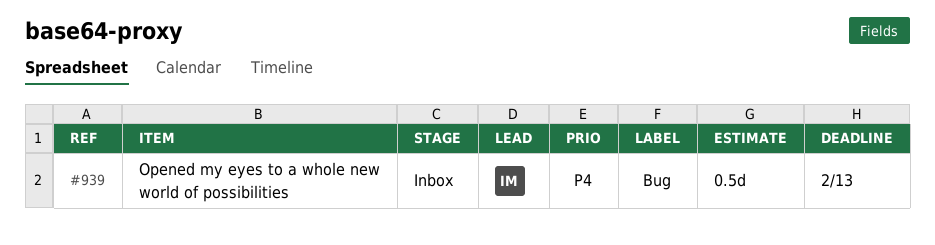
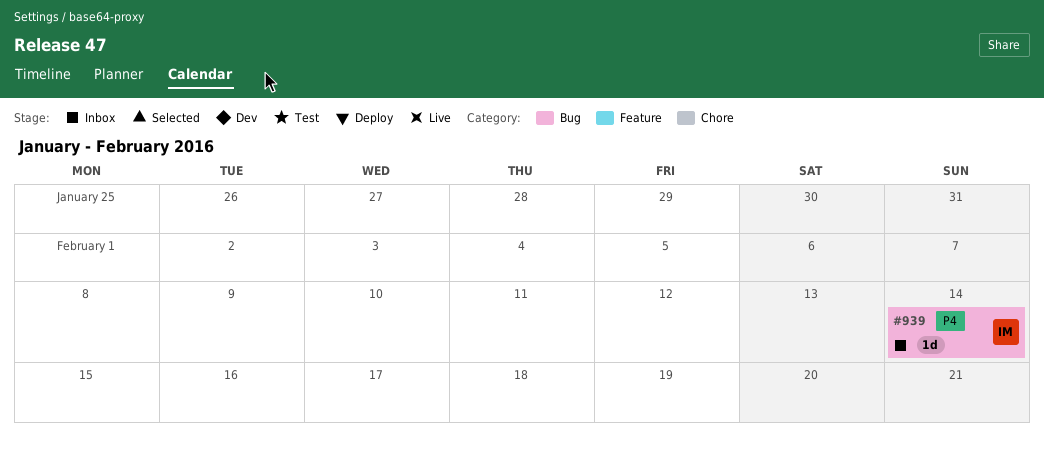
#939, estimate: 0.5d -> 1d
#939, due: Feb 13 -> Feb 14

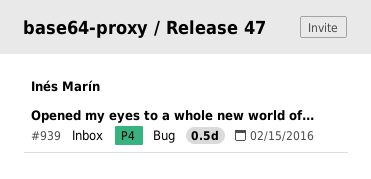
#939, estimate: 1d -> 0.5d
#939, due: Feb 14 -> Feb 15

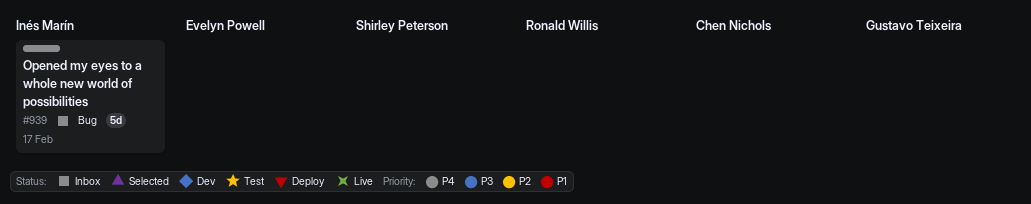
#939, estimate: 0.5d -> 5d
#939, due: Feb 15 -> Feb 17

